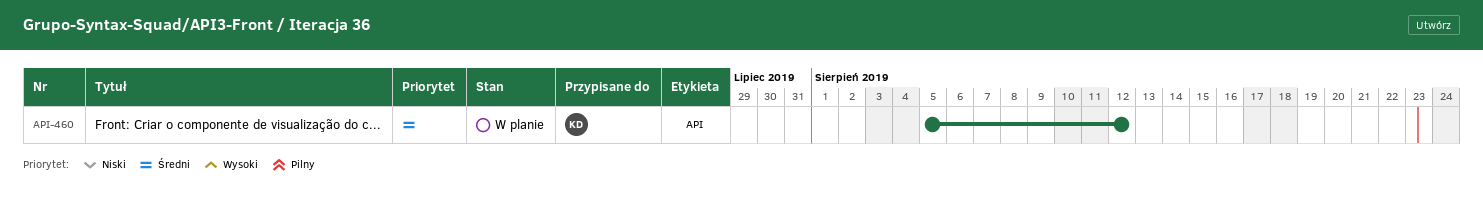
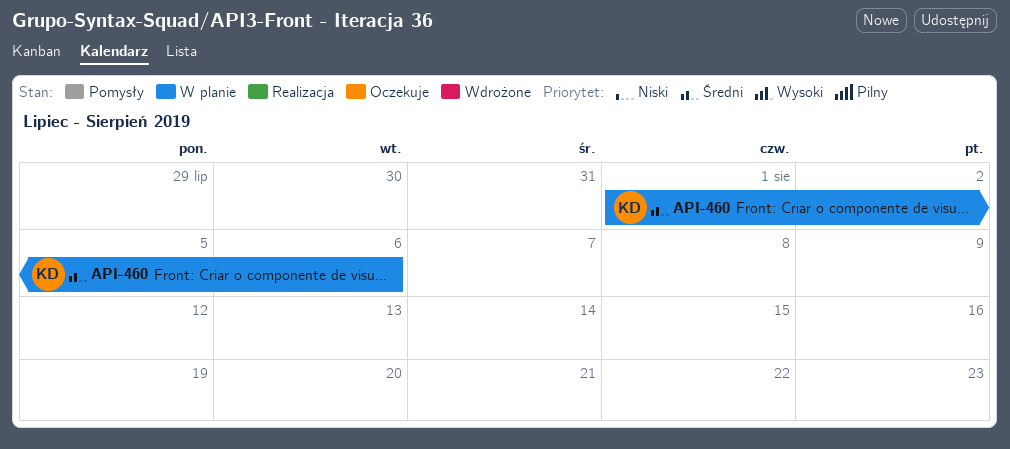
API-460, start: Aug 5 -> Aug 1
API-460, due: Aug 12 -> Aug 6

